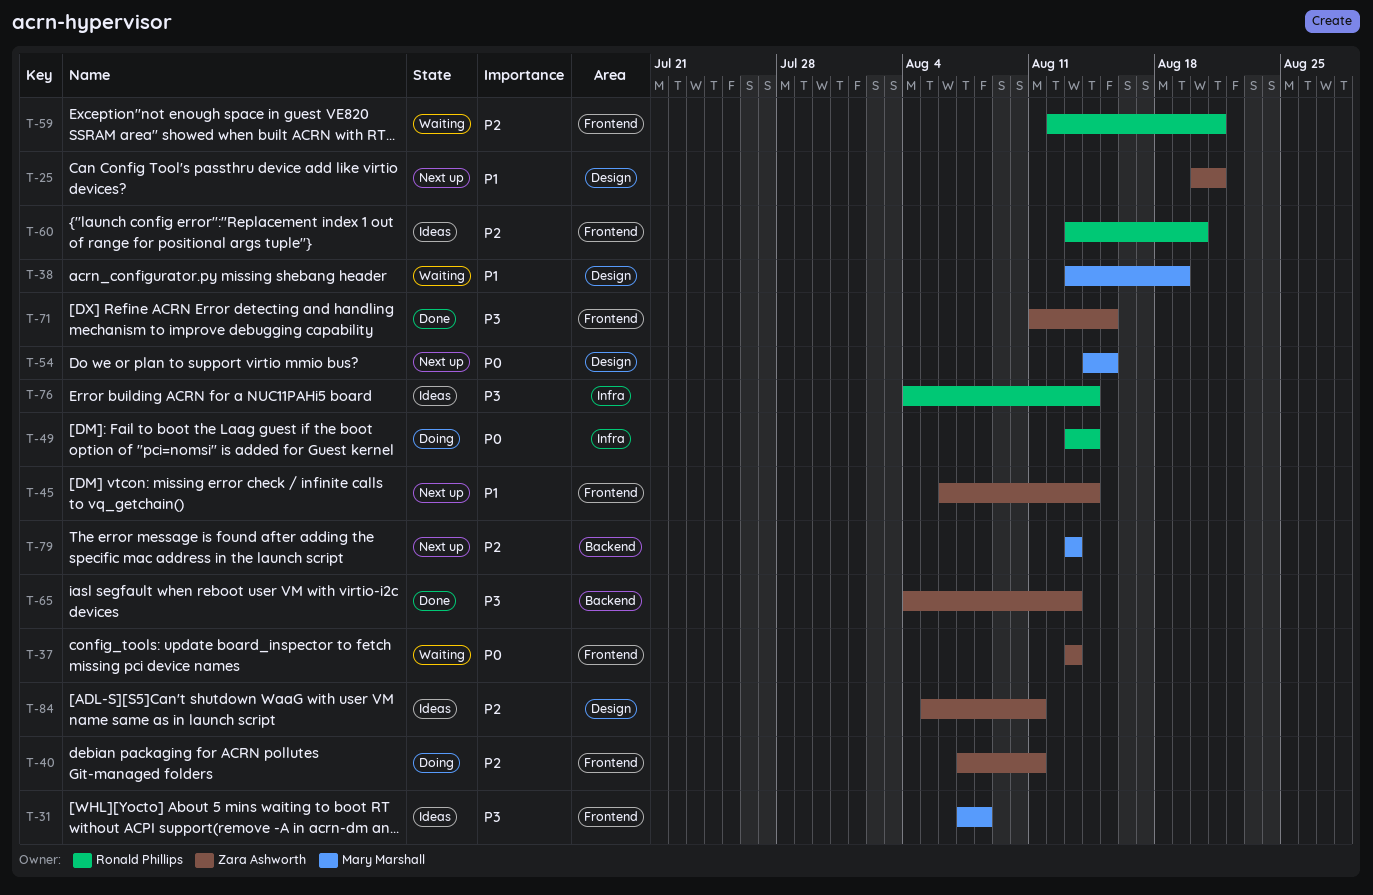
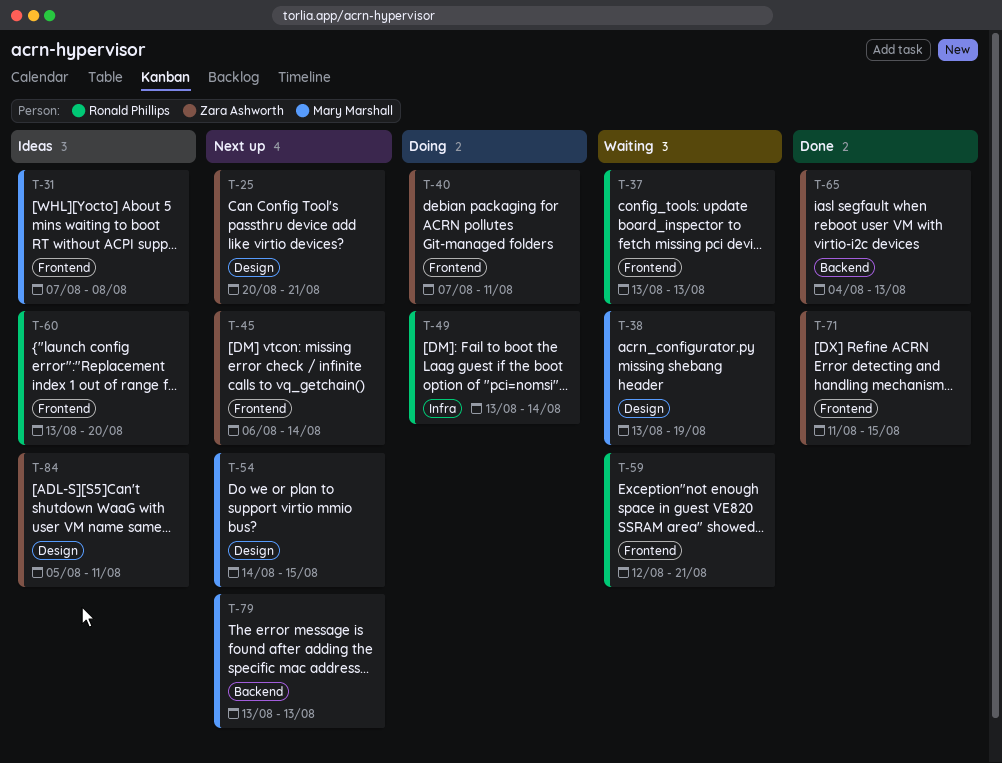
T-37, owner: Zara Ashworth -> Ronald Phillips
T-76: present -> none

